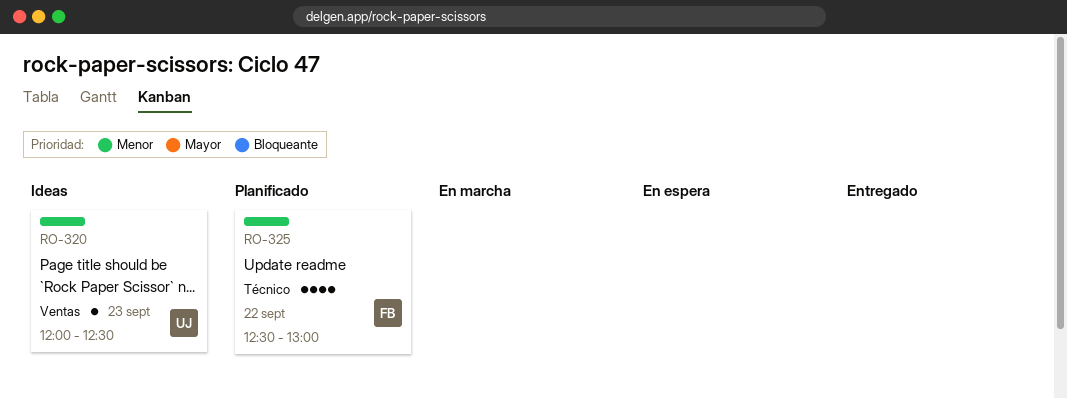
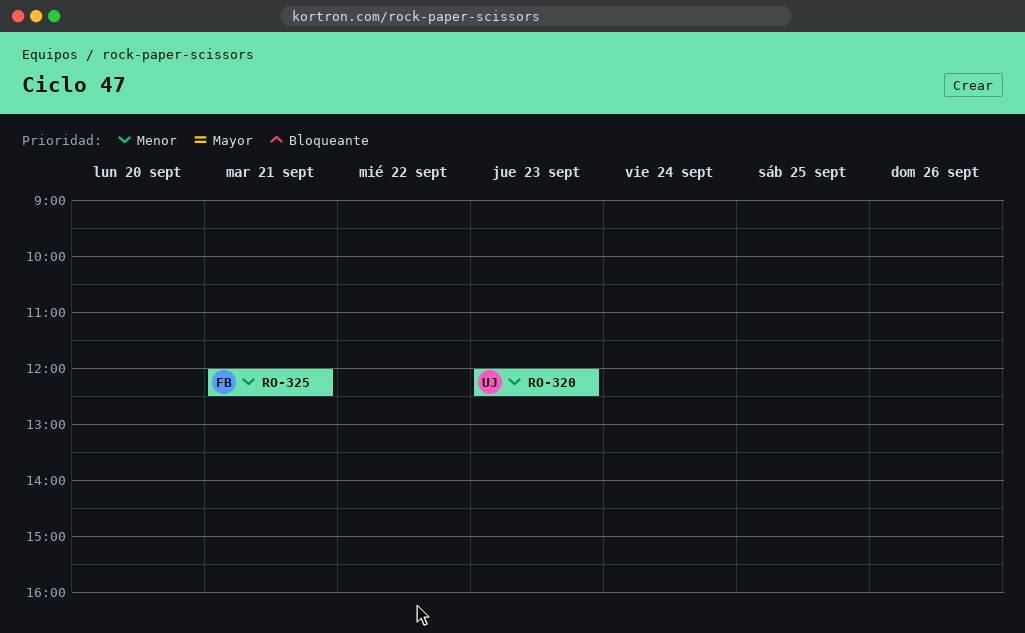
RO-325, day: Sep 22 -> Sep 21
RO-325, begins: 12:30 -> 12:00
RO-325, ends: 13:00 -> 12:30

